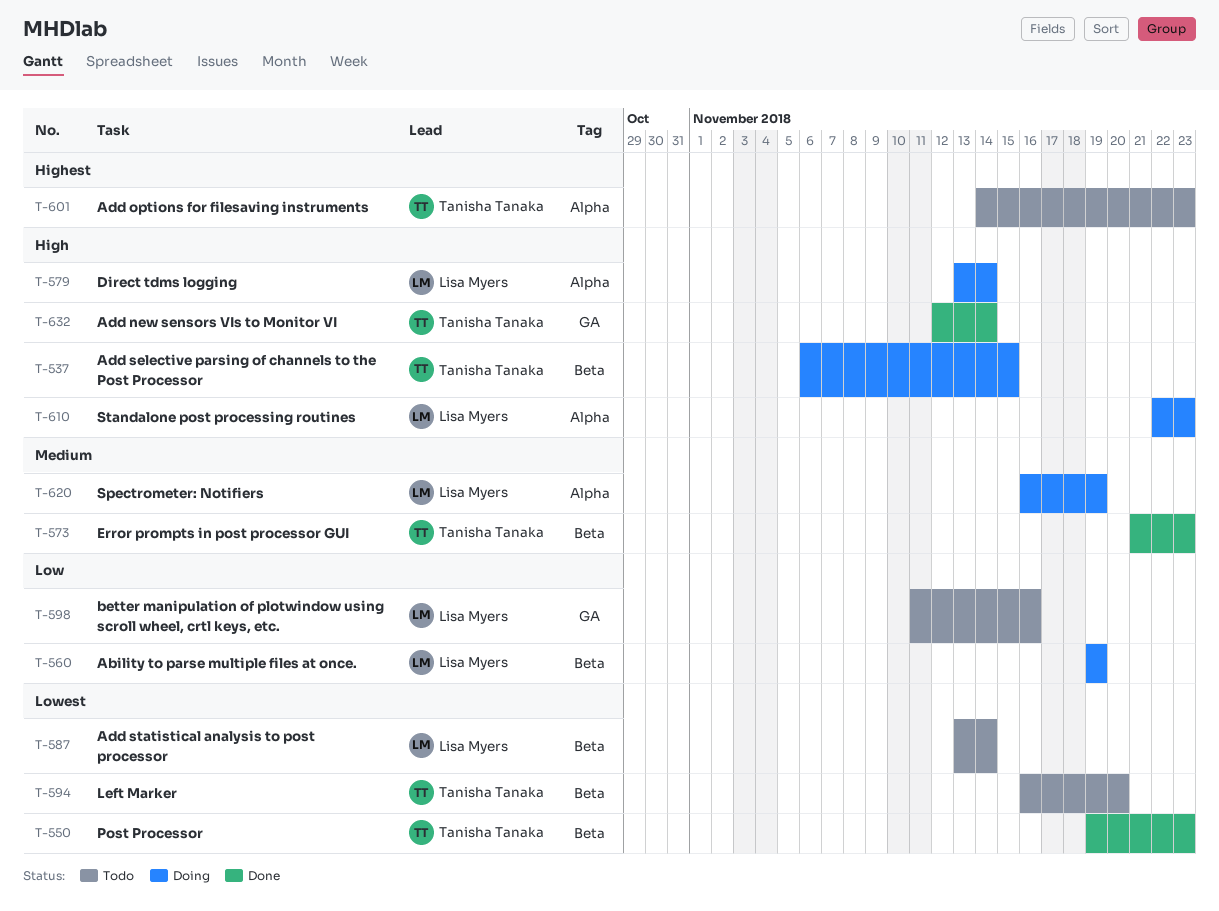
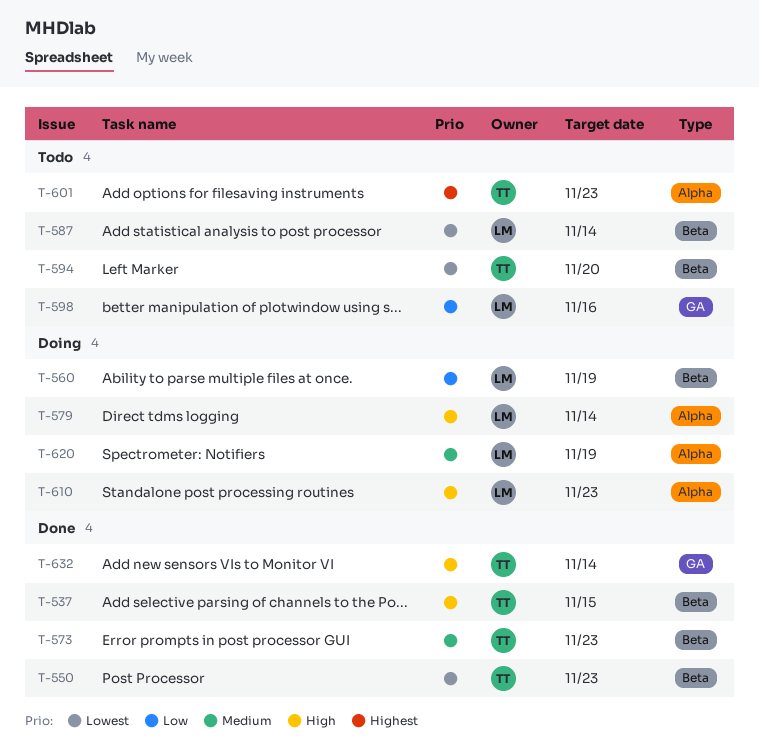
T-537, status: Doing -> Done

